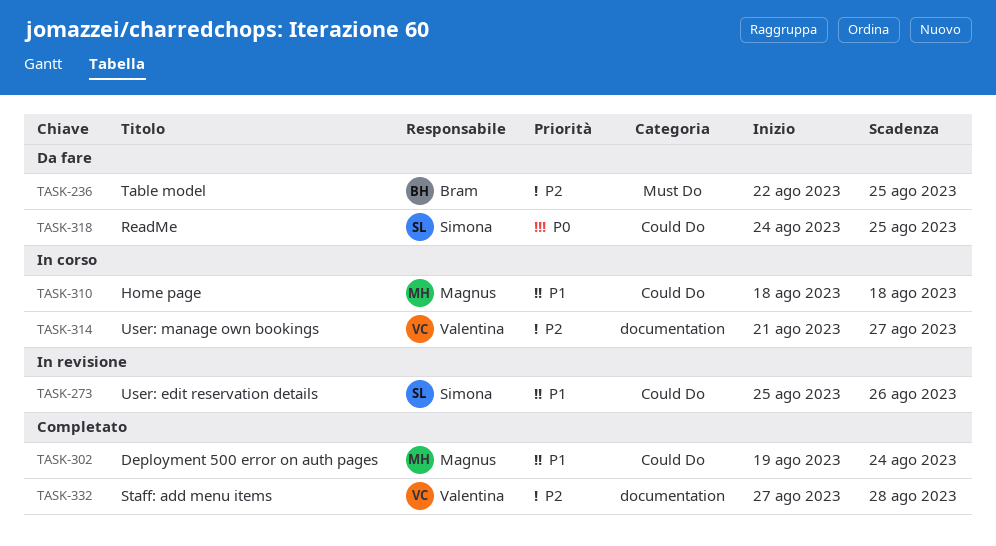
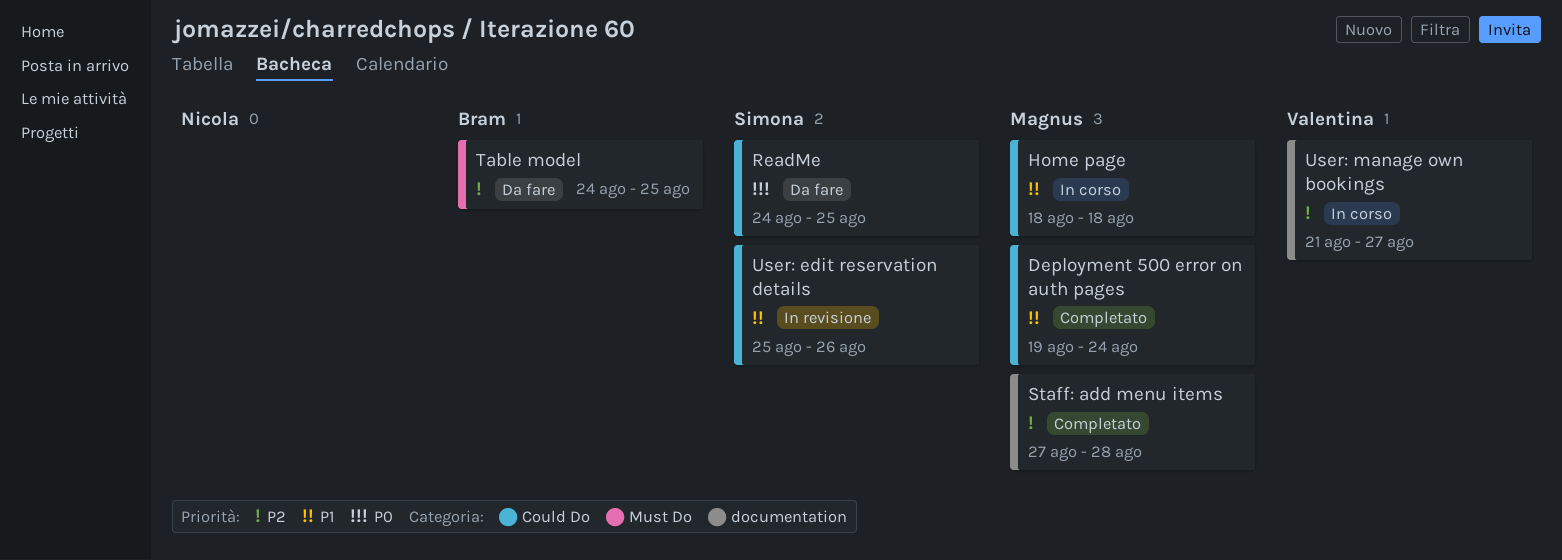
Staff: add menu items, owner: Valentina -> Magnus
Table model, start: Aug 22 -> Aug 24

